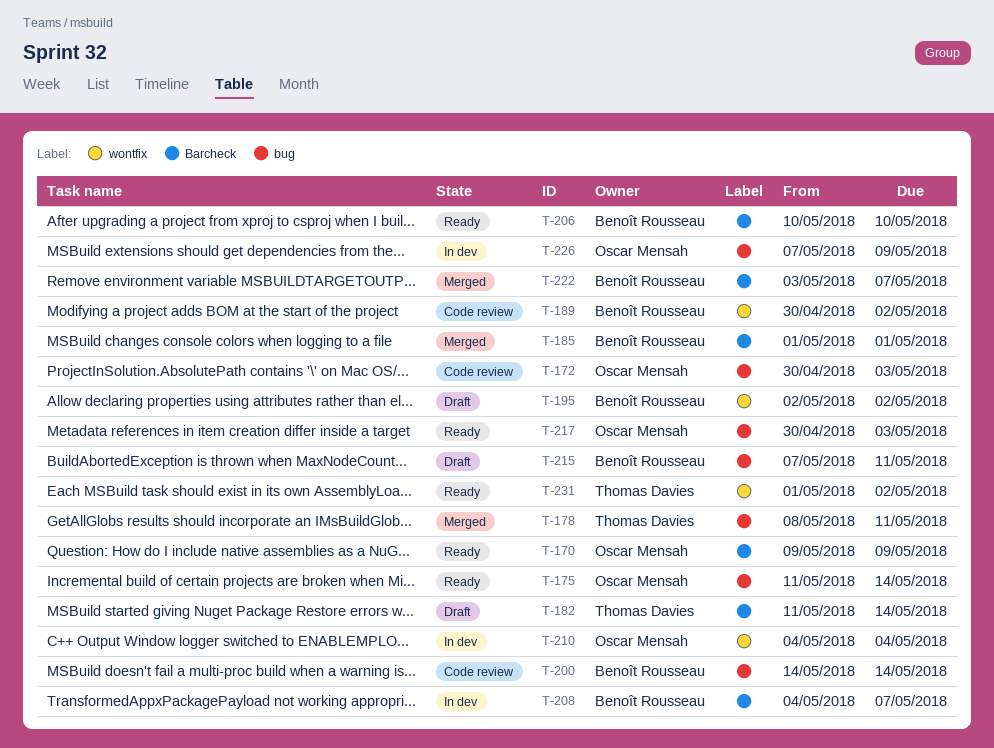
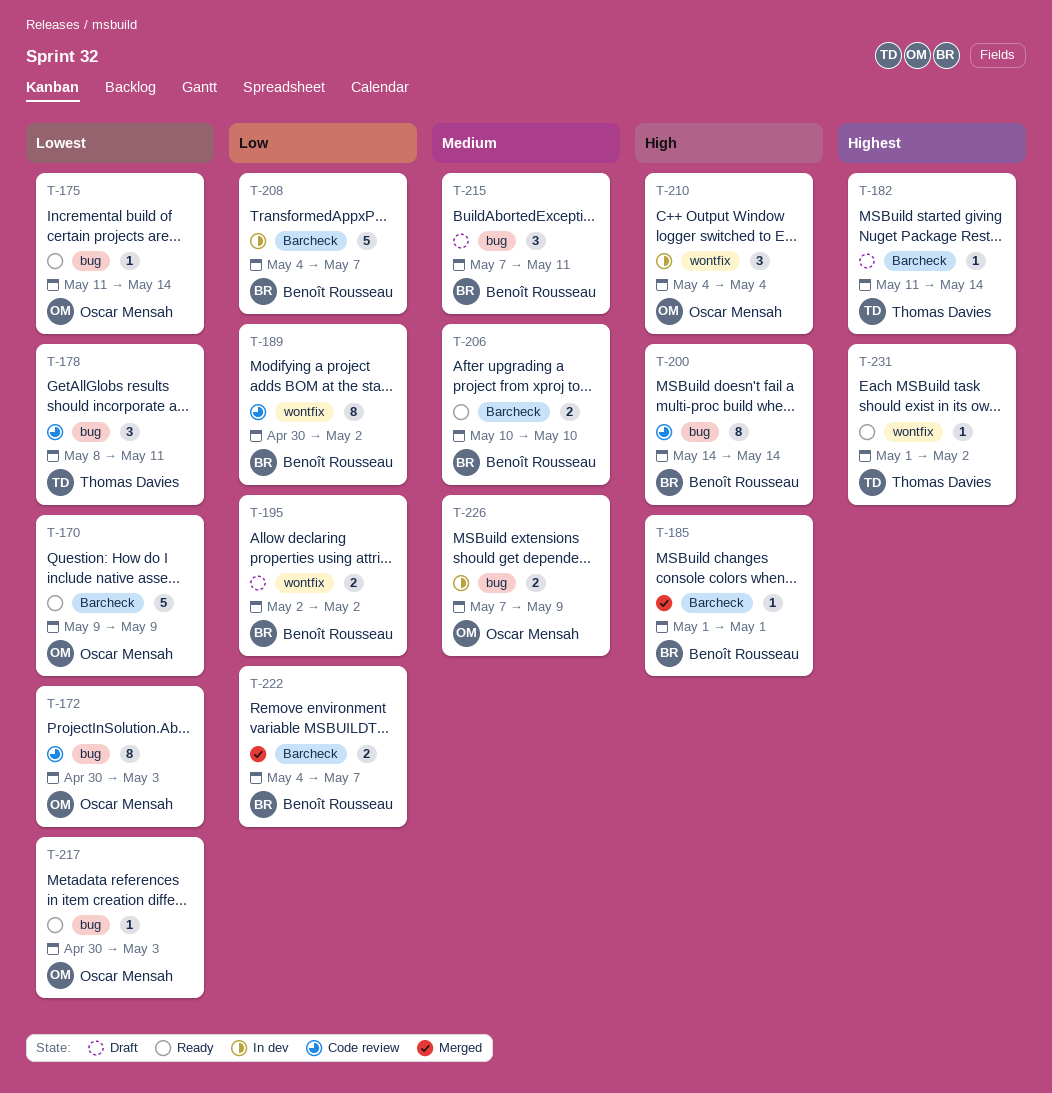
T-178, status: Merged -> Code review
T-222, start: May 3 -> May 4

